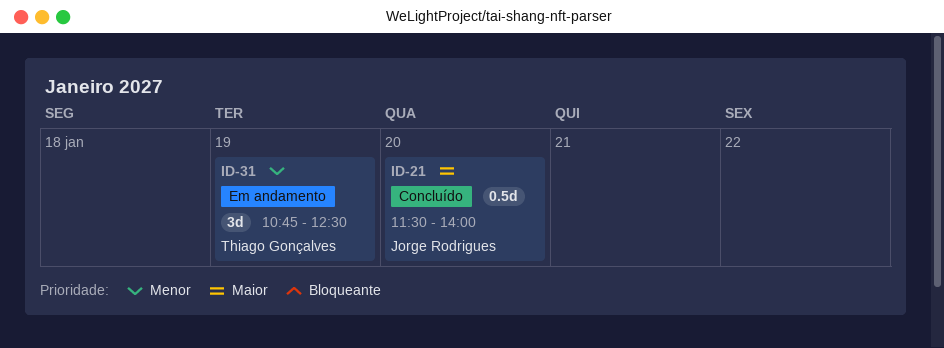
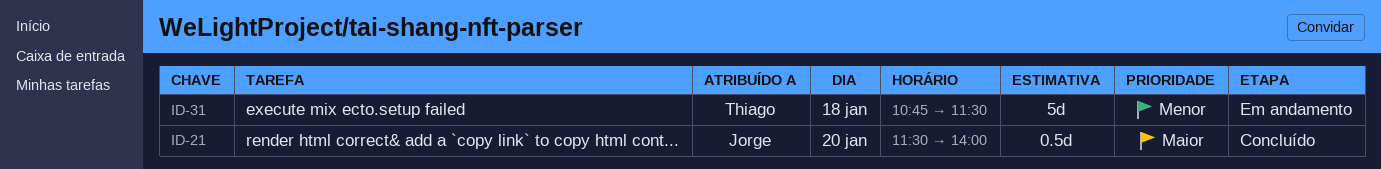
ID-31, estimate: 3d -> 5d
ID-31, day: Jan 19 -> Jan 18
ID-31, ends: 12:30 -> 11:30

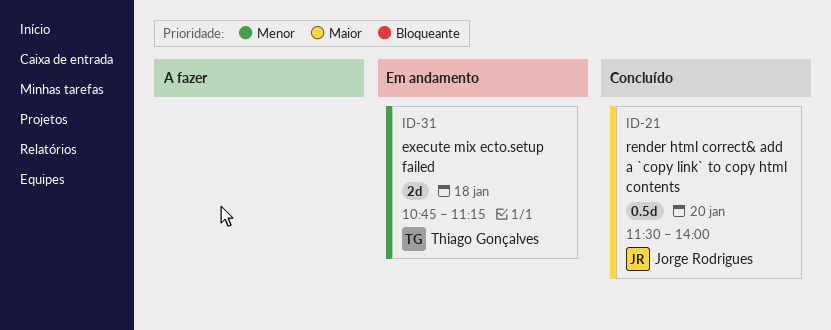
ID-31, estimate: 5d -> 2d
ID-31, ends: 11:30 -> 11:15

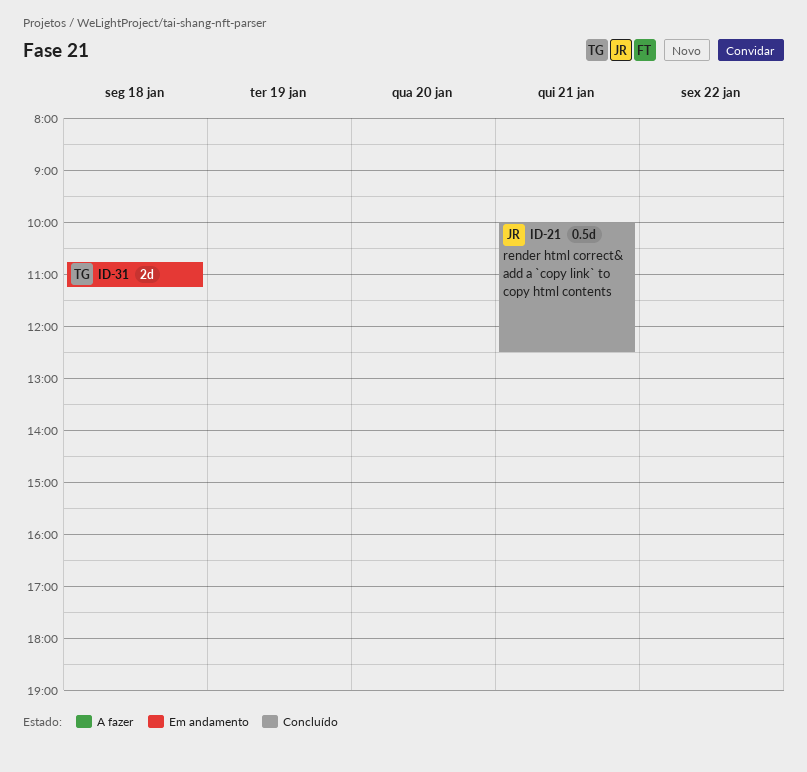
ID-21, day: Jan 20 -> Jan 21
ID-21, begins: 11:30 -> 10:00
ID-21, ends: 14:00 -> 12:30

